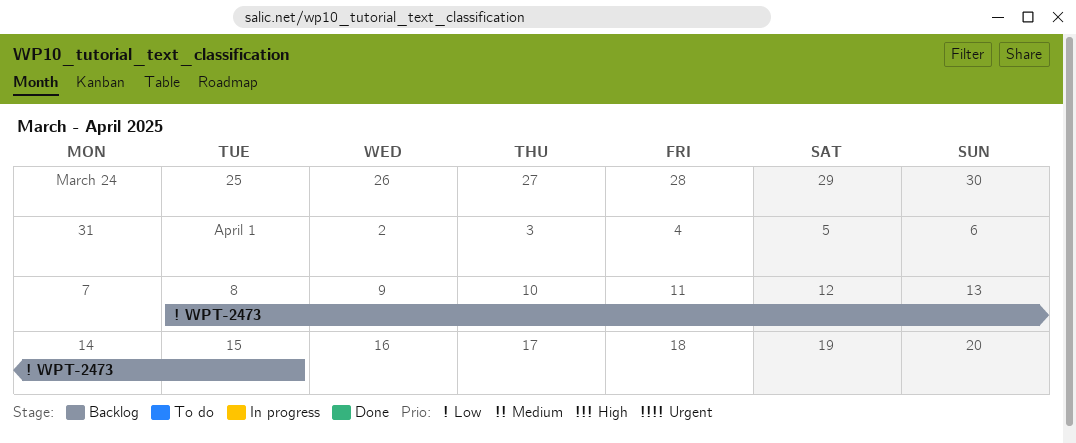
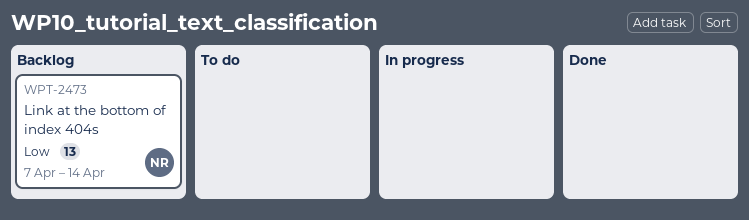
WPT-2473, start: Apr 8 -> Apr 7
WPT-2473, due: Apr 15 -> Apr 14

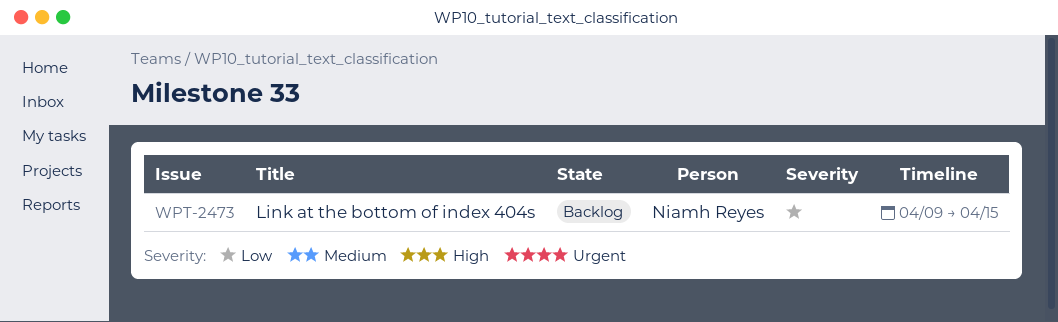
WPT-2473, start: Apr 7 -> Apr 9
WPT-2473, due: Apr 14 -> Apr 15

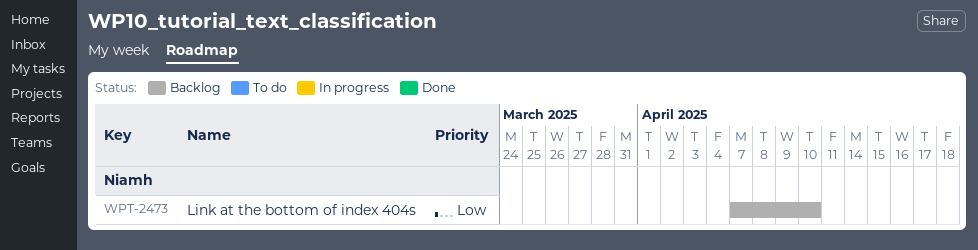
WPT-2473, start: Apr 9 -> Apr 7
WPT-2473, due: Apr 15 -> Apr 10

